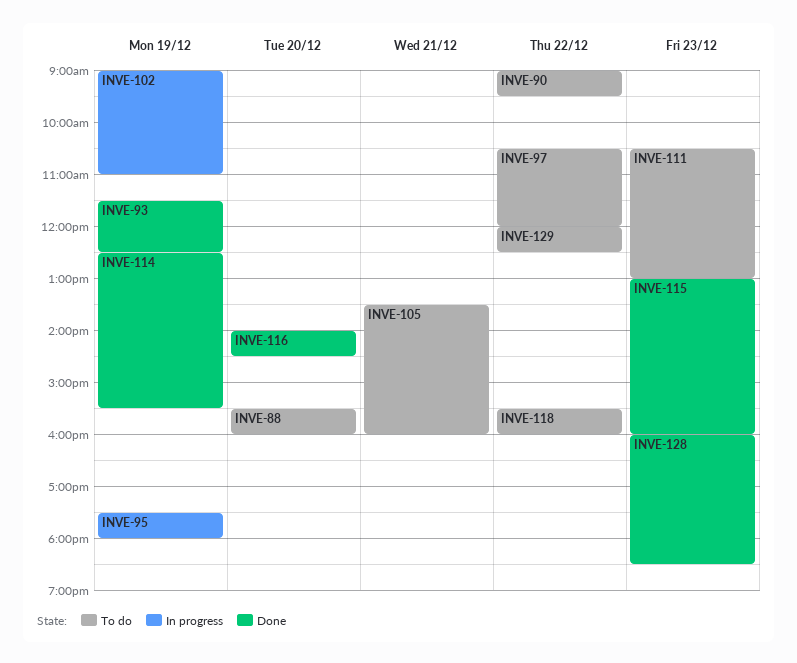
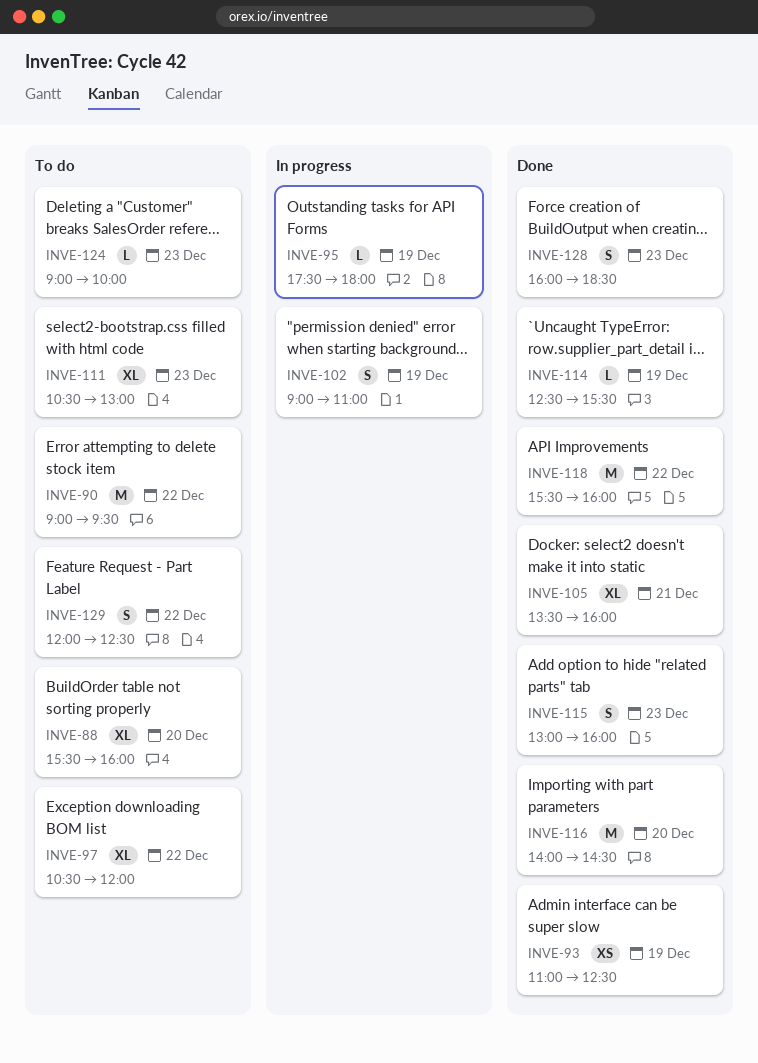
INVE-93, begins: 11:30 -> 11:00
INVE-105, status: To do -> Done
INVE-118, status: To do -> Done
INVE-124: none -> present

